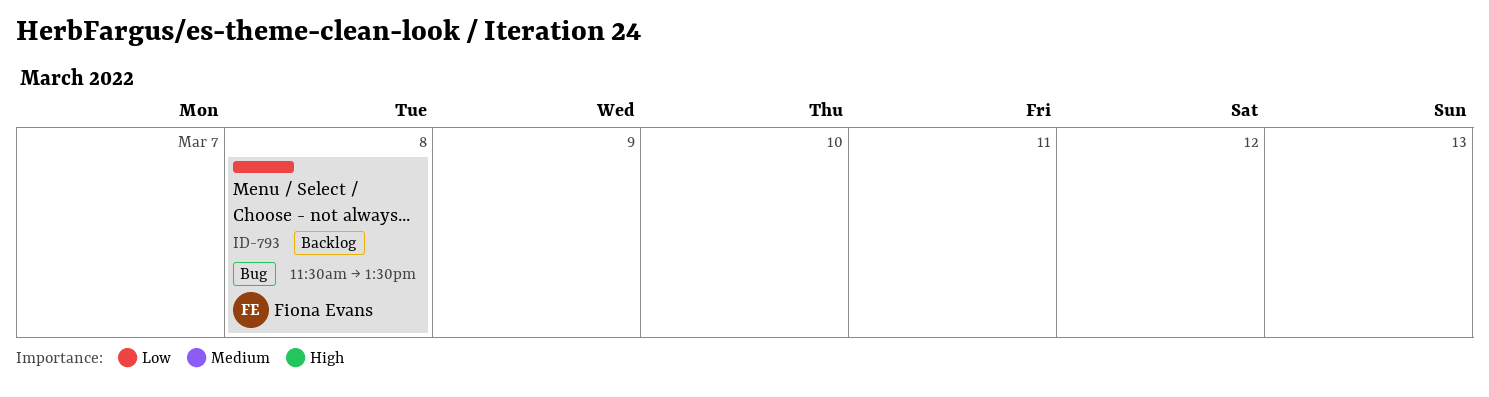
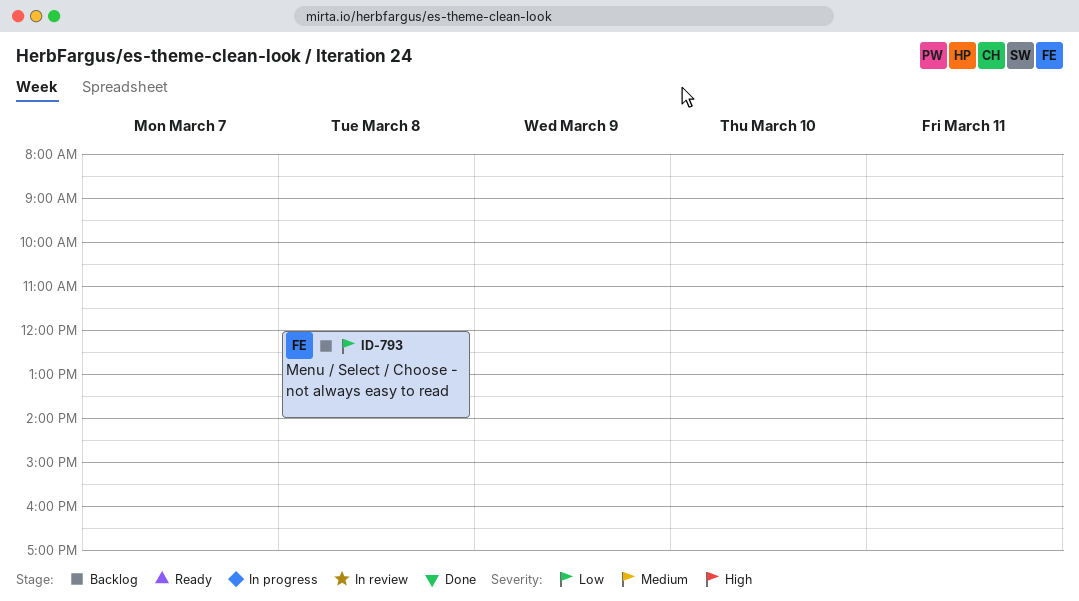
ID-793, begins: 11:30 -> 12:00
ID-793, ends: 13:30 -> 14:00

